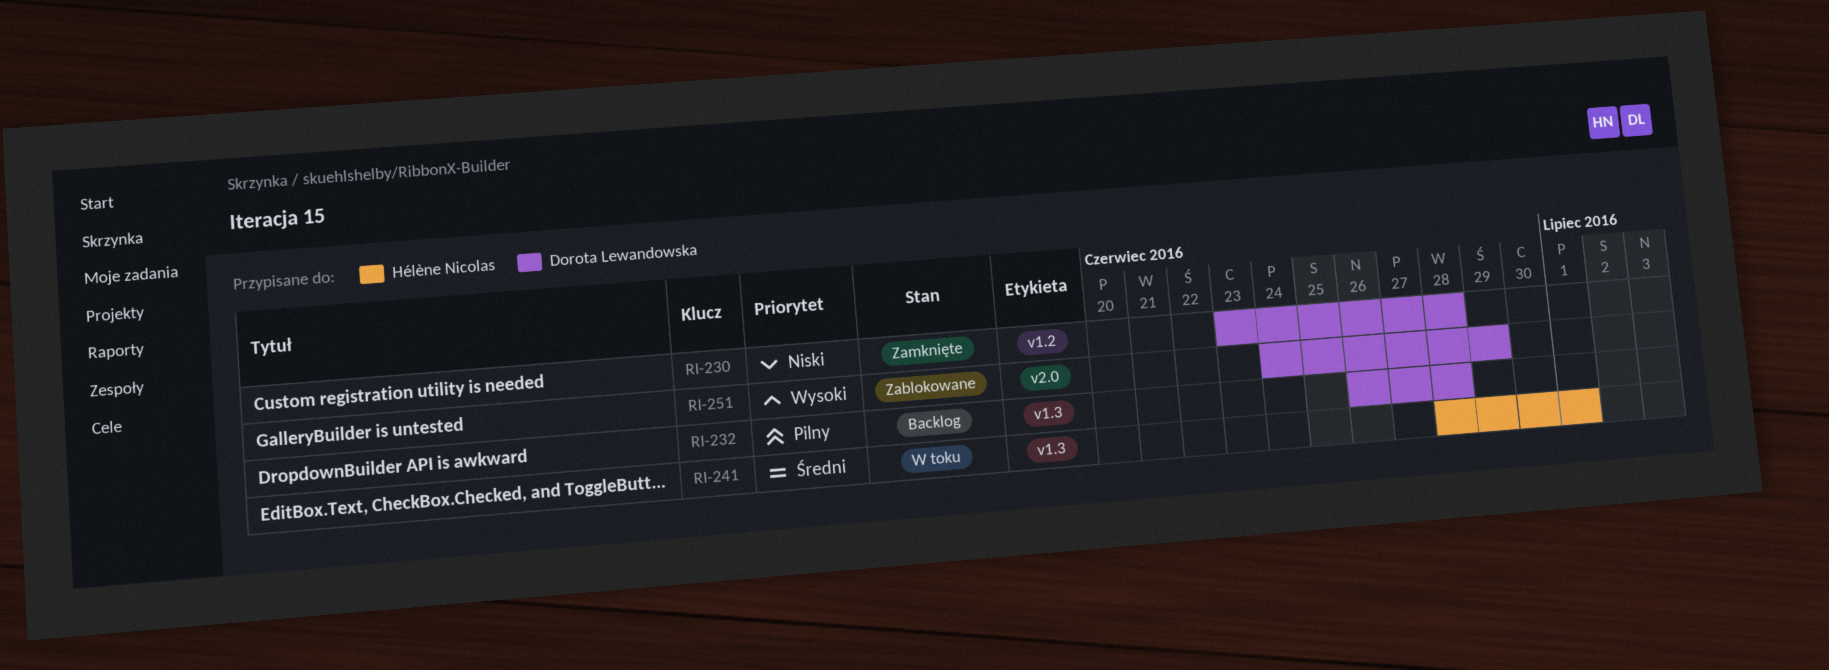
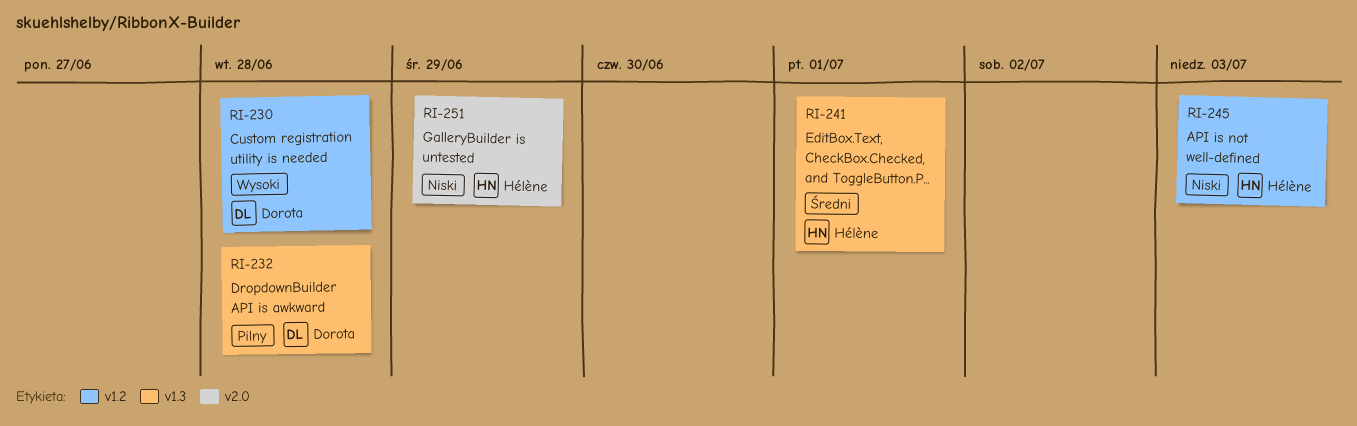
RI-230, priority: Niski -> Wysoki
RI-245: none -> present
RI-251, owner: Dorota Lewandowska -> Hélène Nicolas
RI-251, priority: Wysoki -> Niski

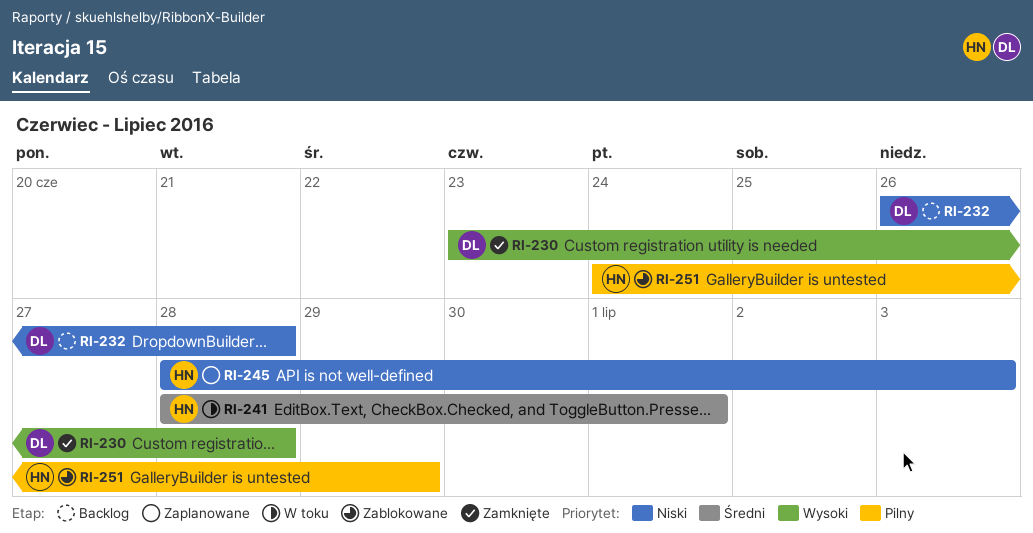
RI-232, priority: Pilny -> Niski
RI-251, priority: Niski -> Pilny

